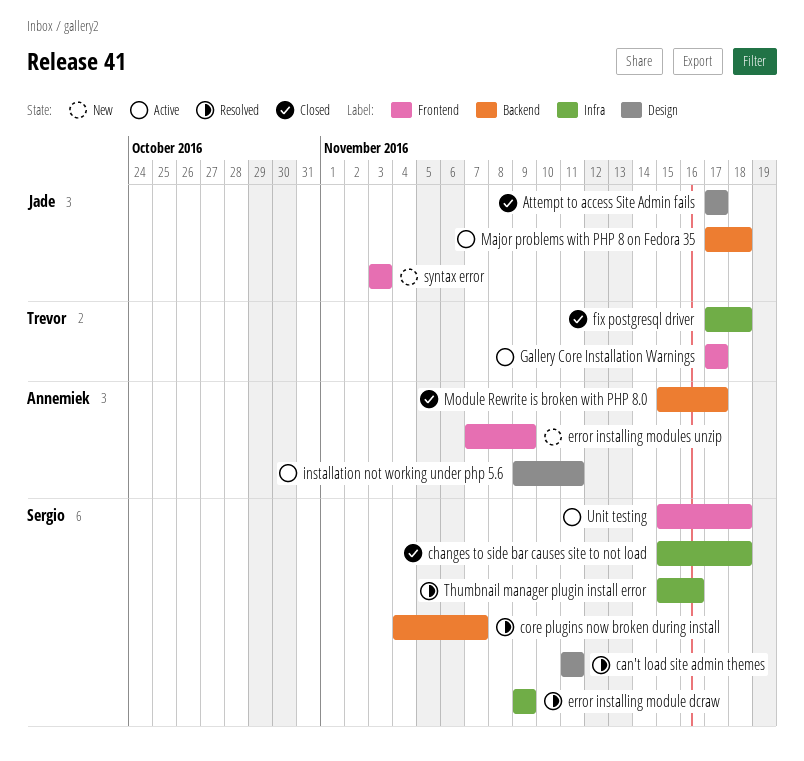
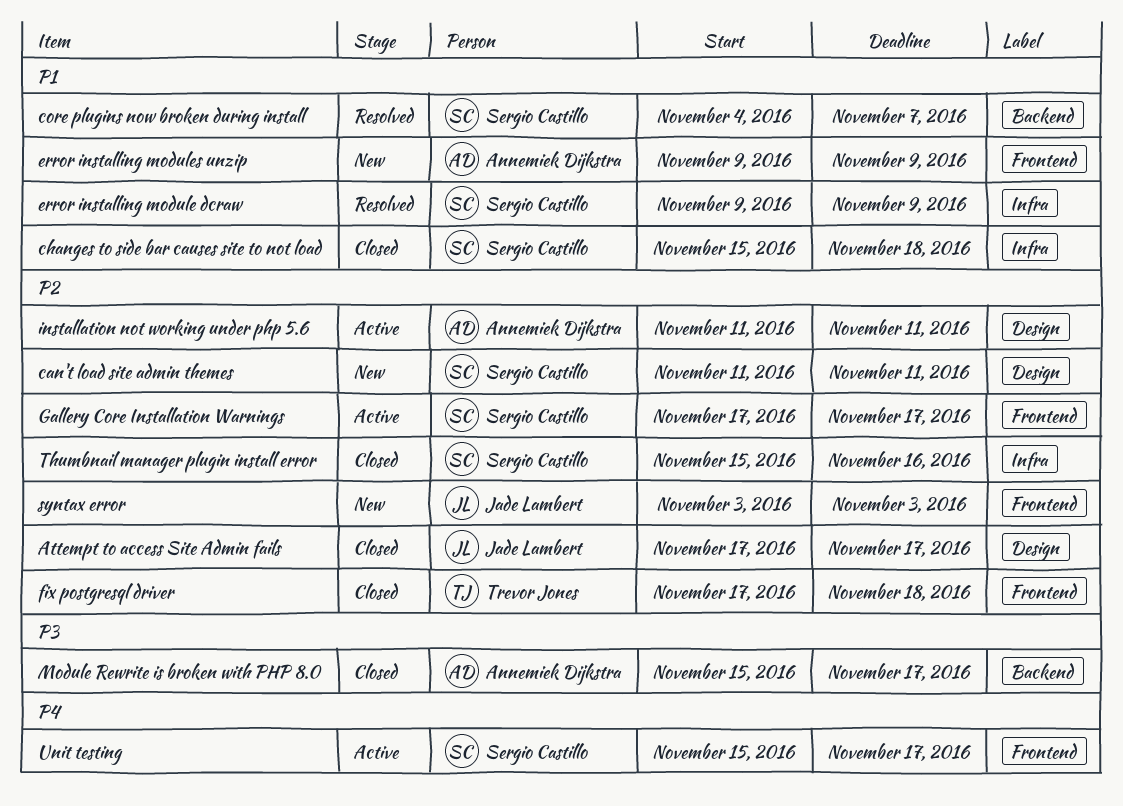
can't load site admin themes, status: Resolved -> New
error installing modules unzip, start: Nov 7 -> Nov 9
fix postgresql driver, label: Infra -> Frontend
Gallery Core Installation Warnings, owner: Trevor Jones -> Sergio Castillo
installation not working under php 5.6, start: Nov 9 -> Nov 11
Major problems with PHP 8 on Fedora 35: present -> none
Thumbnail manager plugin install error, status: Resolved -> Closed
Unit testing, due: Nov 18 -> Nov 17

